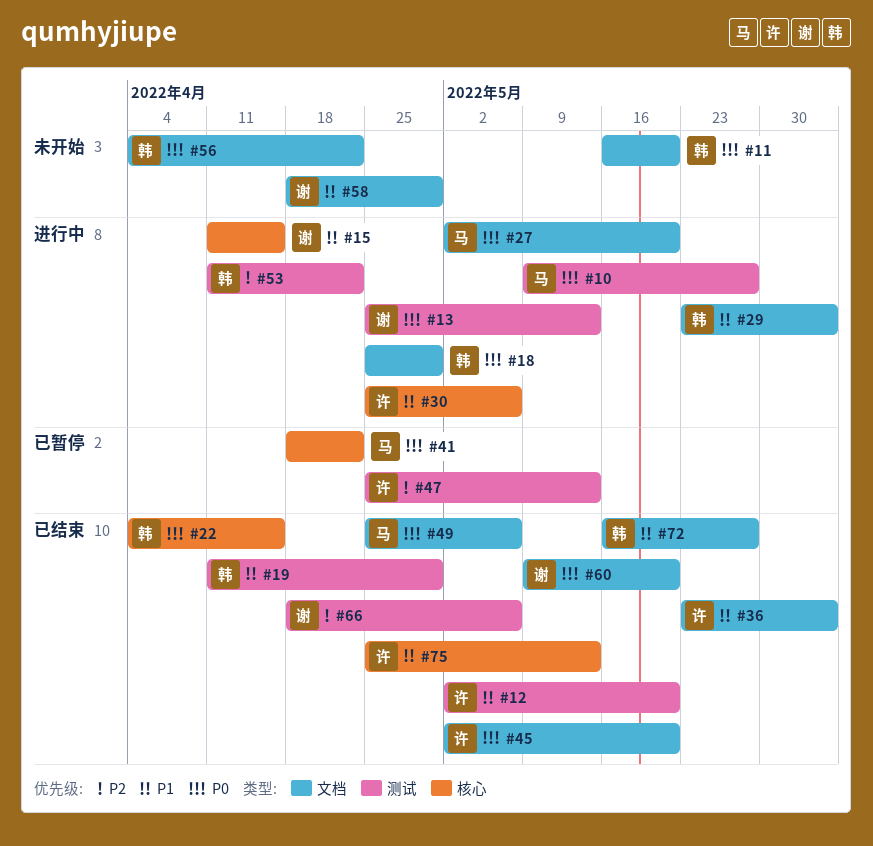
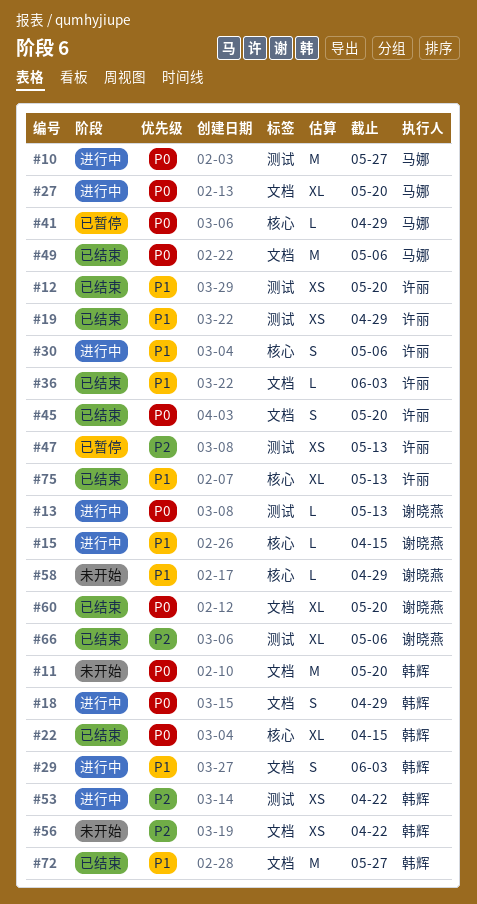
#19, owner: 韩辉 -> 许丽
#41, due: Apr 22 -> Apr 29
#56, priority: P0 -> P2
#58, label: 文档 -> 核心

